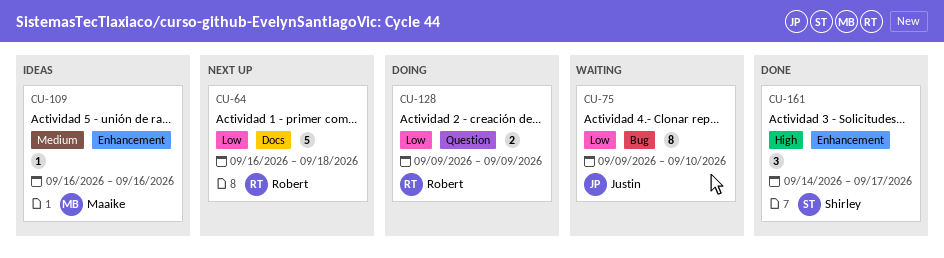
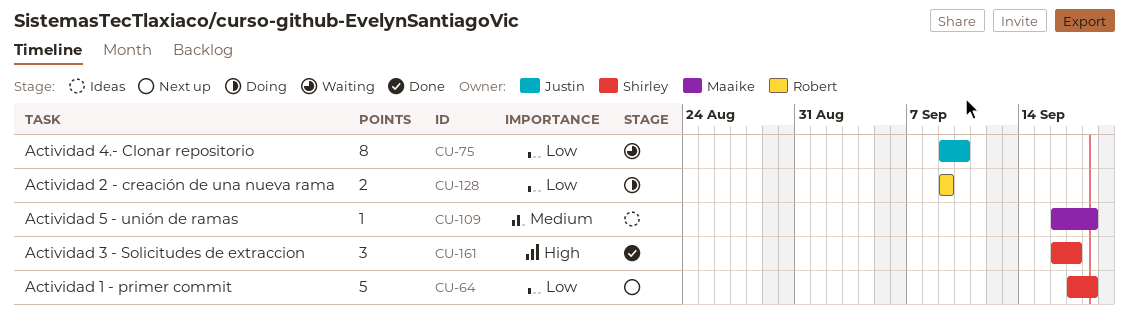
CU-64, owner: Robert -> Shirley
CU-64, start: Sep 16 -> Sep 17
CU-109, due: Sep 16 -> Sep 18
CU-161, start: Sep 14 -> Sep 16

